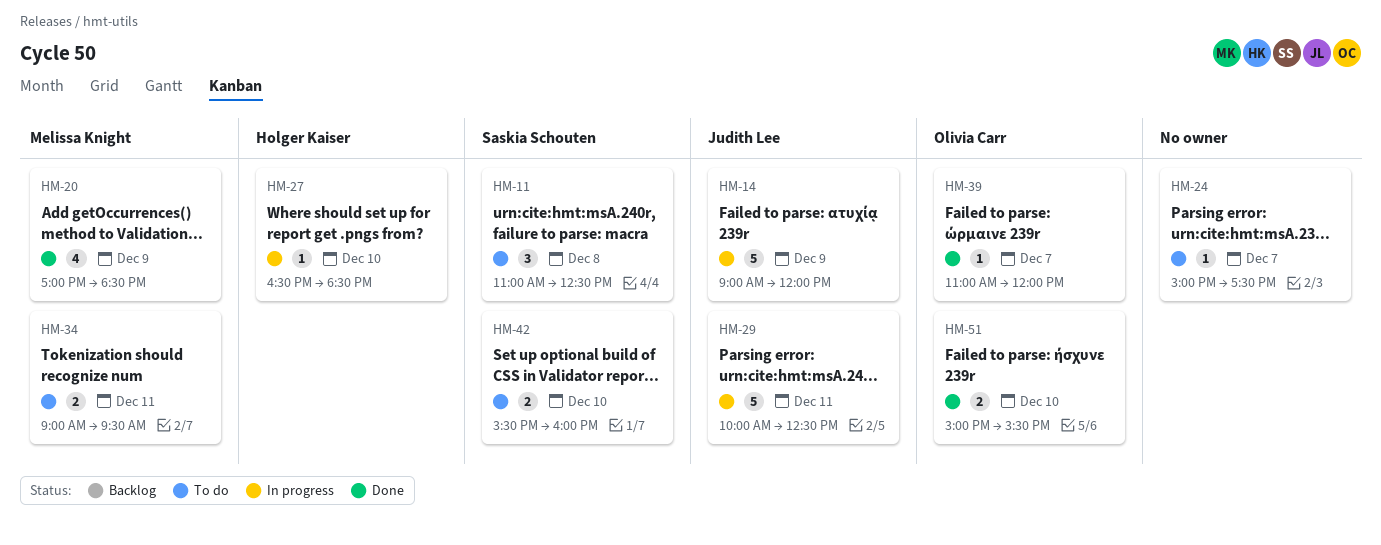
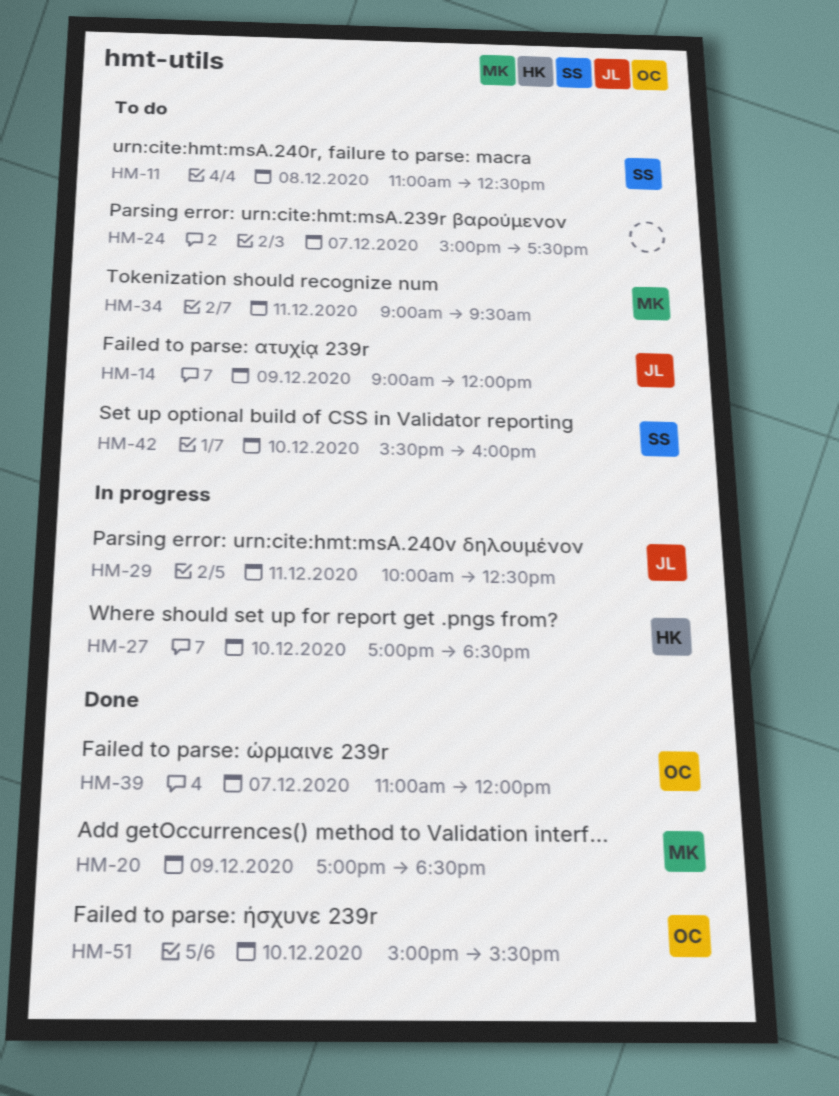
HM-14, status: In progress -> To do
HM-27, begins: 16:30 -> 17:00

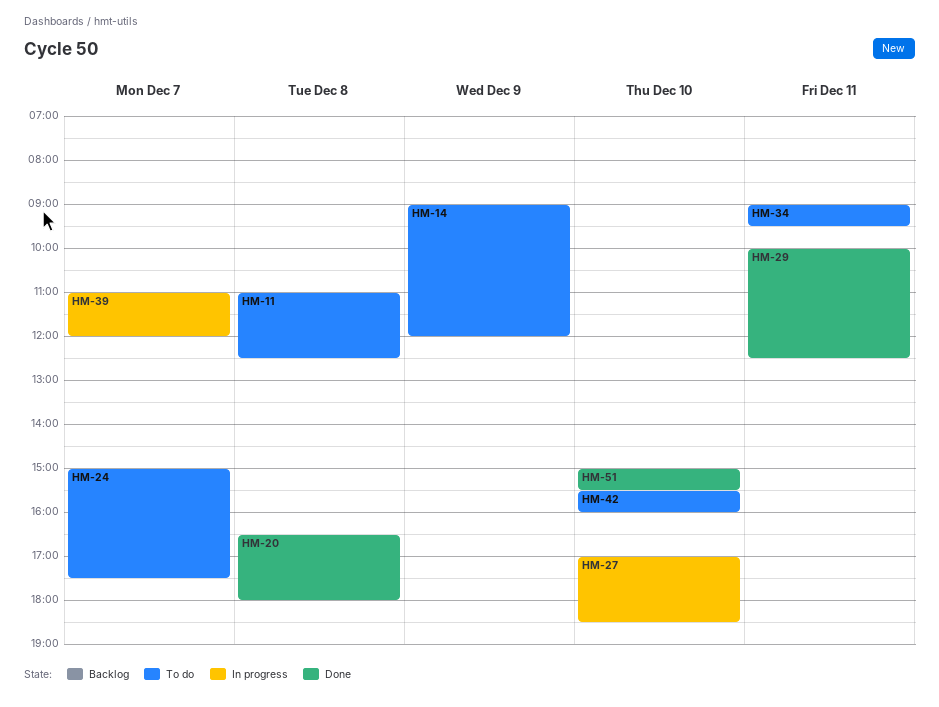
HM-20, day: Dec 9 -> Dec 8
HM-20, begins: 17:00 -> 16:30
HM-20, ends: 18:30 -> 18:00
HM-29, status: In progress -> Done
HM-39, status: Done -> In progress

